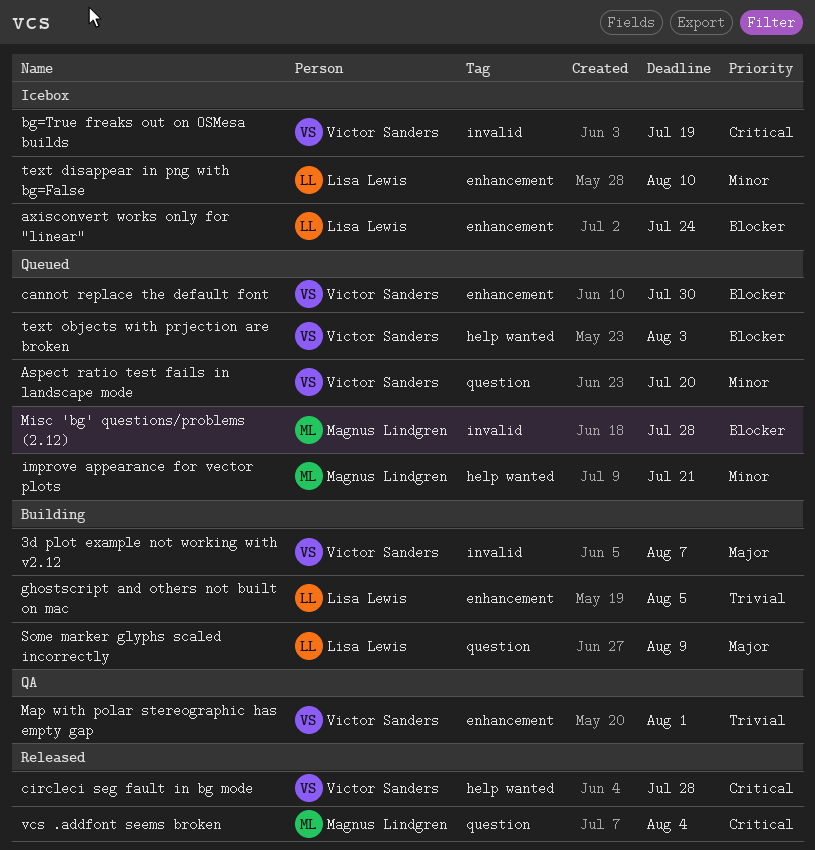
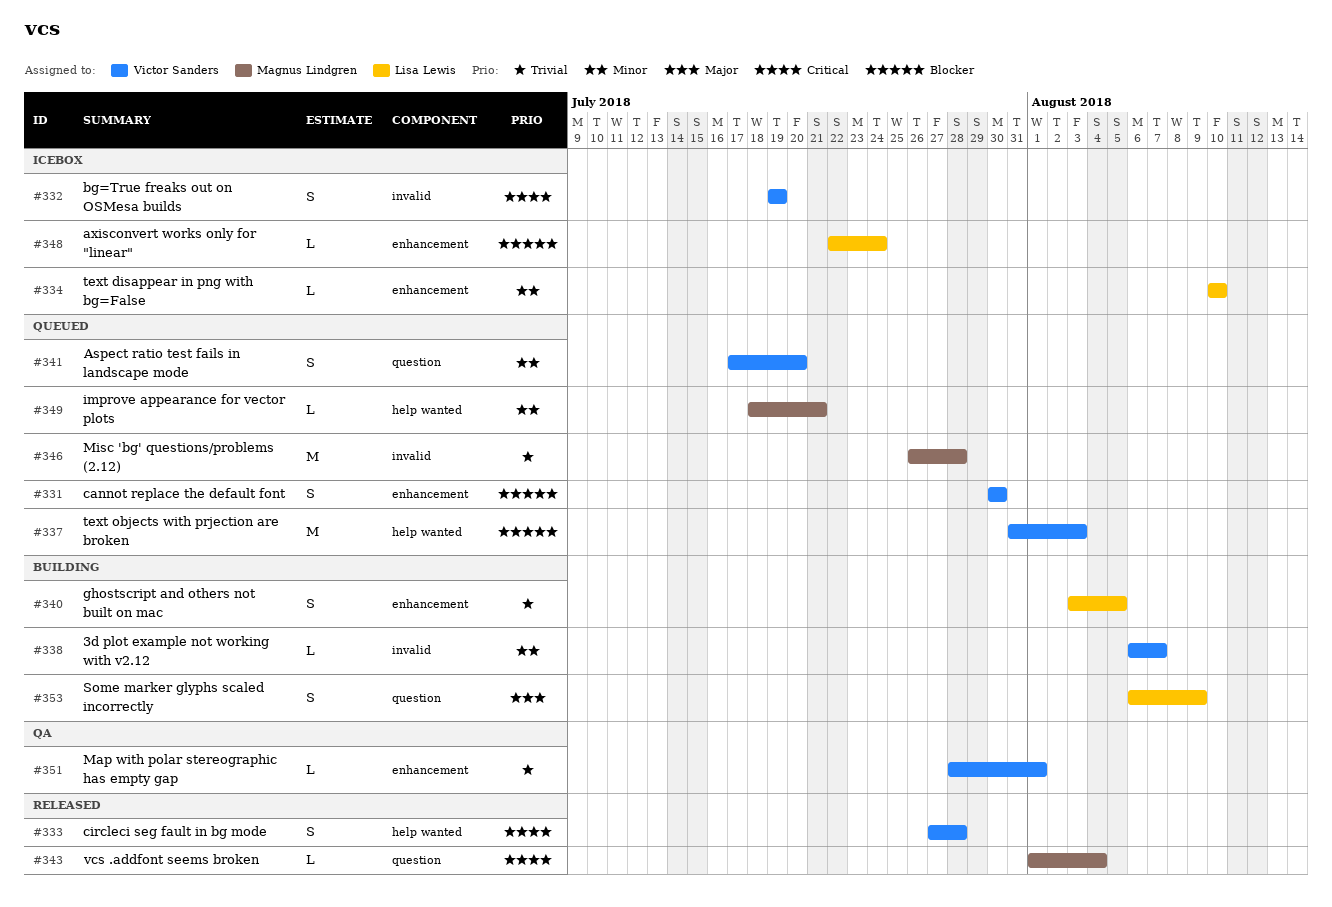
3d plot example not working with v2.12, priority: Major -> Minor
Misc 'bg' questions/problems (2.12), priority: Blocker -> Trivial

